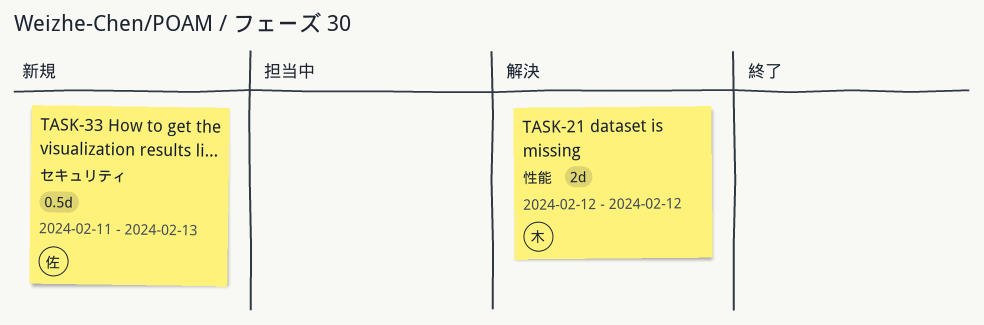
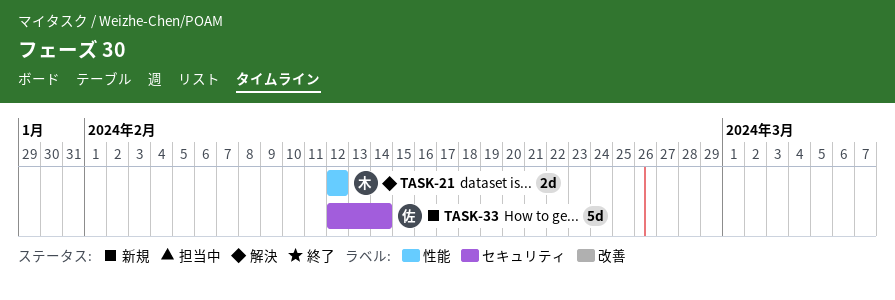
TASK-33, estimate: 0.5d -> 5d
TASK-33, start: Feb 11 -> Feb 12
TASK-33, due: Feb 13 -> Feb 14

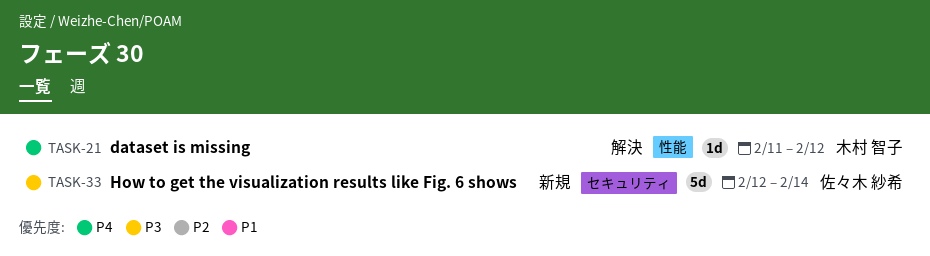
TASK-21, estimate: 2d -> 1d
TASK-21, start: Feb 12 -> Feb 11

